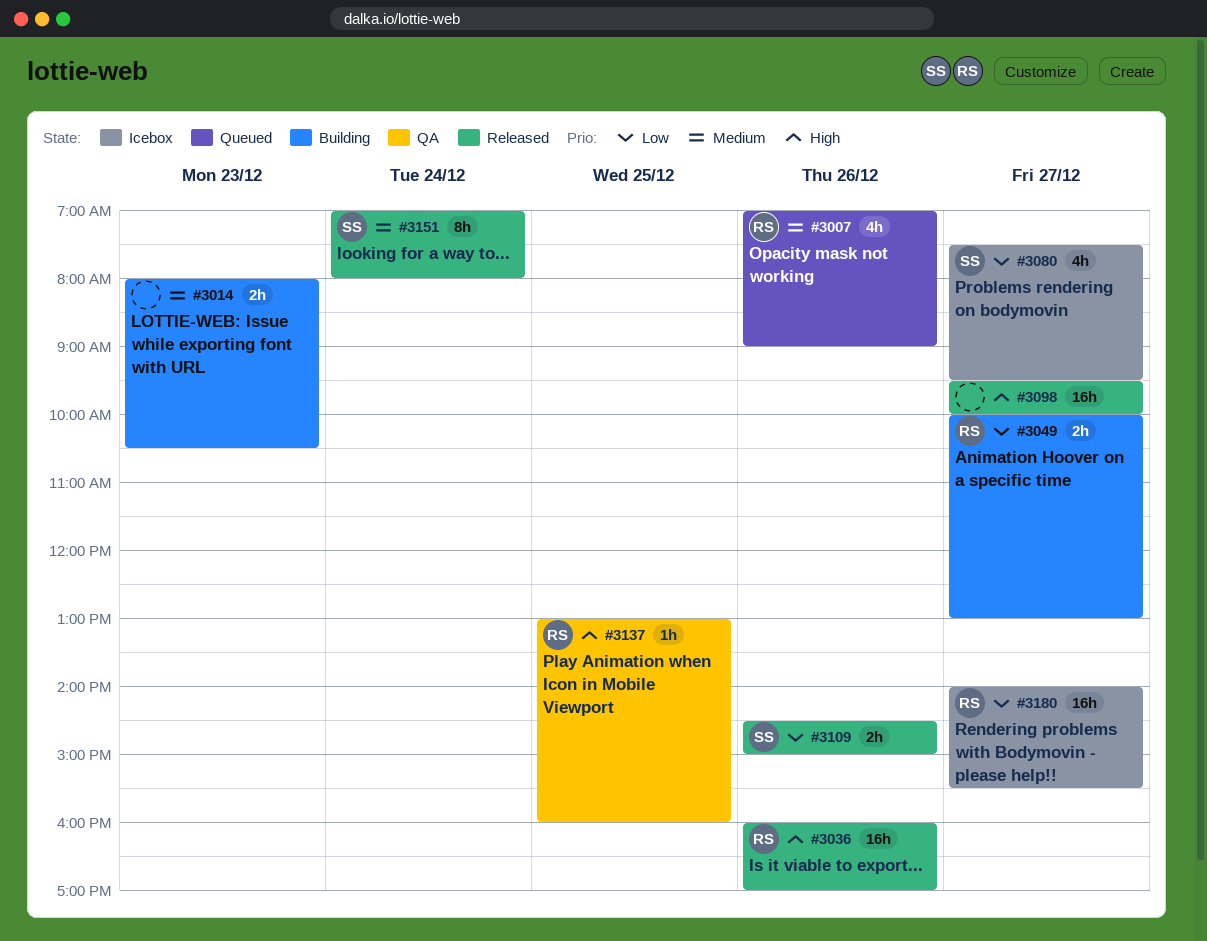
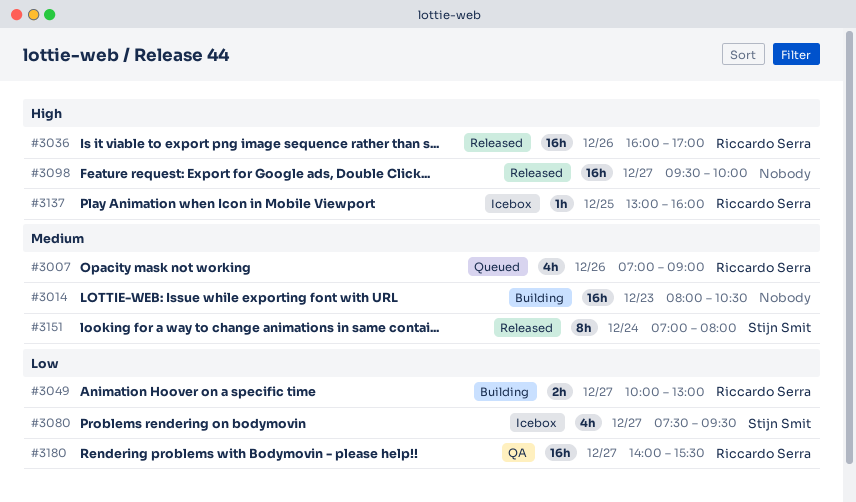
#3014, estimate: 2h -> 16h
#3109: present -> none
#3137, status: QA -> Icebox
#3180, status: Icebox -> QA

